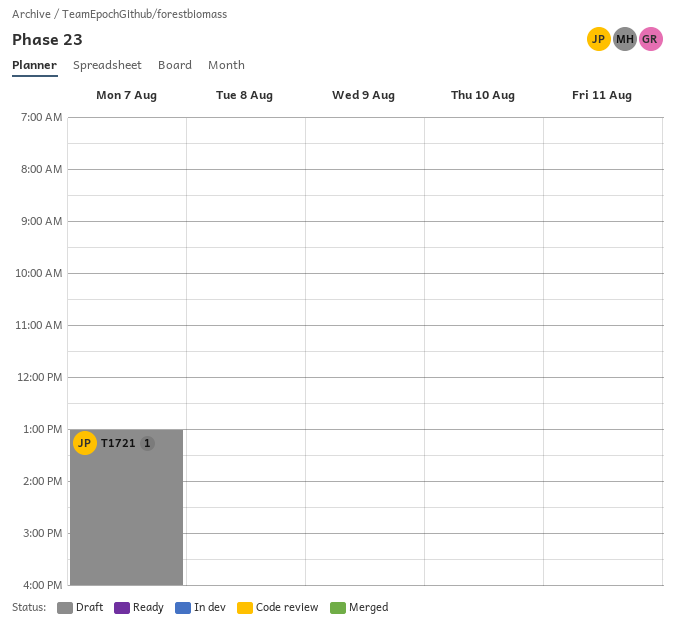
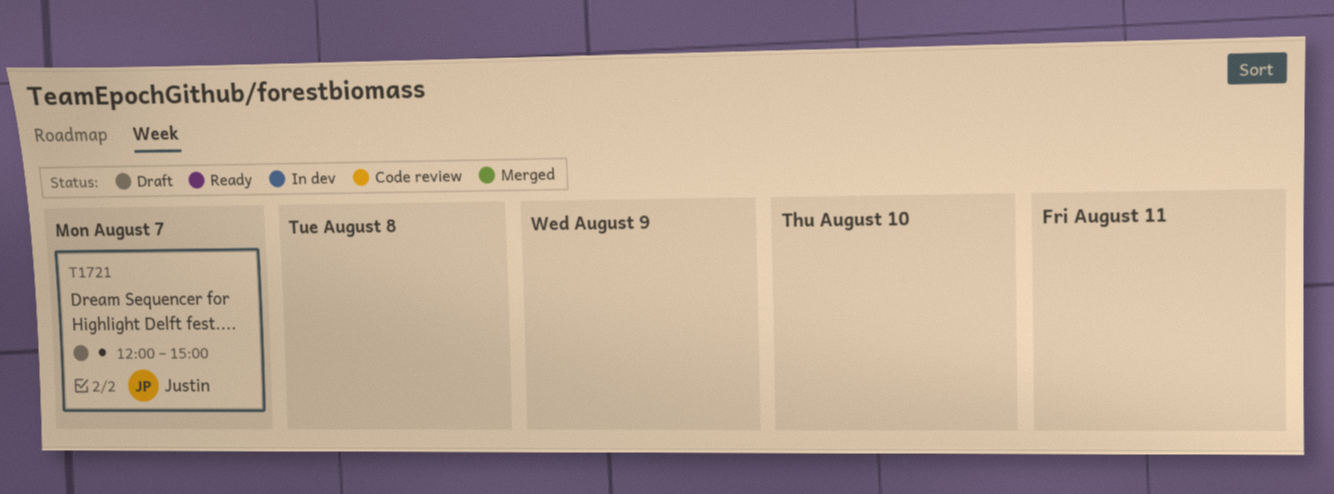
T1721, begins: 13:00 -> 12:00
T1721, ends: 16:00 -> 15:00

